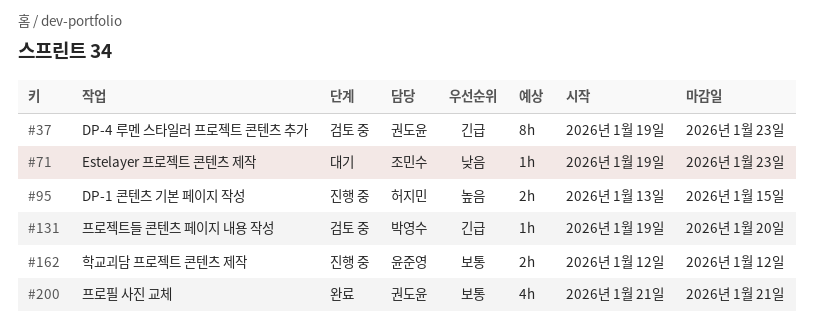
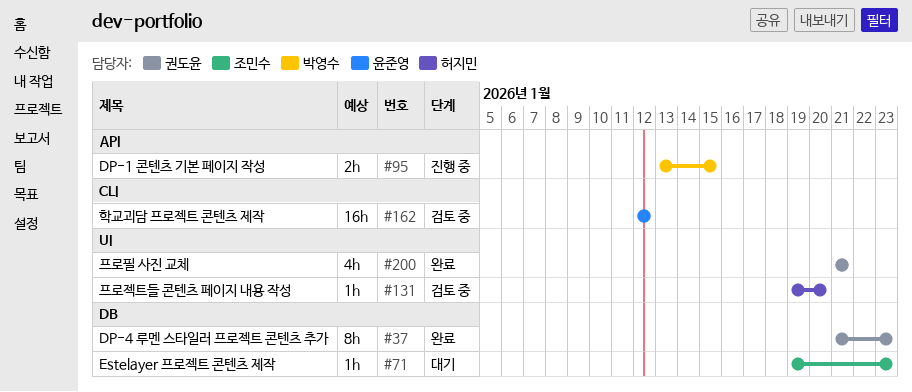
#37, status: 검토 중 -> 완료
#37, start: Jan 19 -> Jan 21
#95, owner: 허지민 -> 박영수
#131, owner: 박영수 -> 허지민
#162, status: 진행 중 -> 검토 중
#162, estimate: 2h -> 16h

